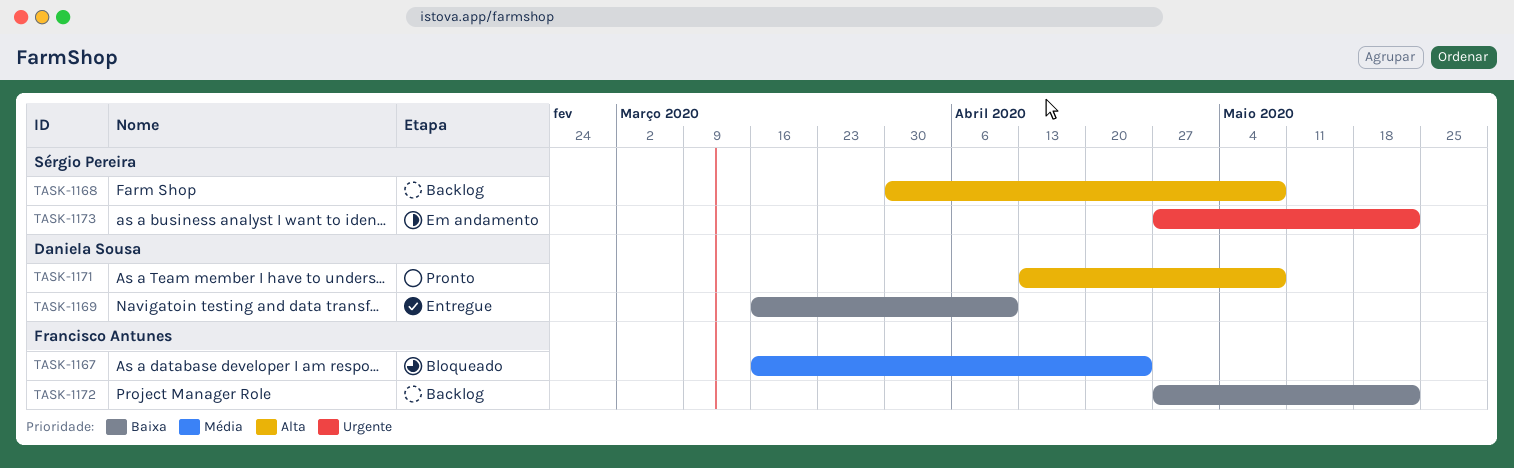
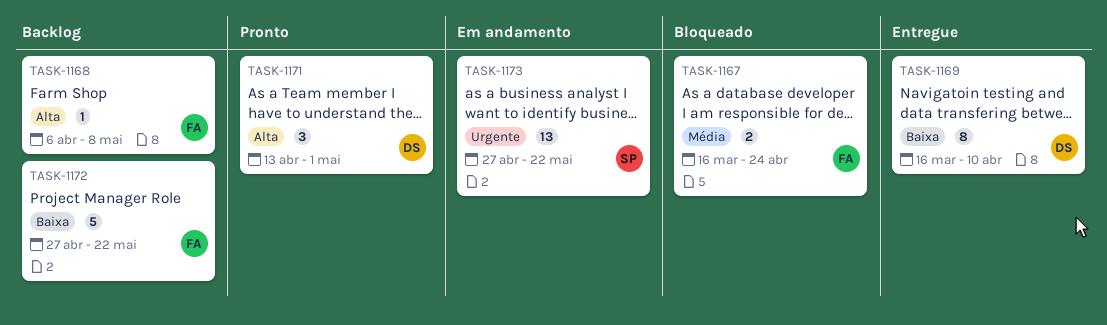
TASK-1168, owner: Sérgio Pereira -> Francisco Antunes
TASK-1168, start: Mar 30 -> Apr 6
TASK-1171, due: May 8 -> May 1

